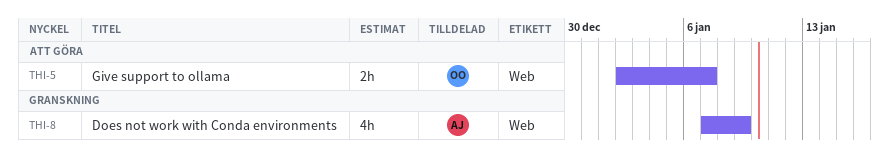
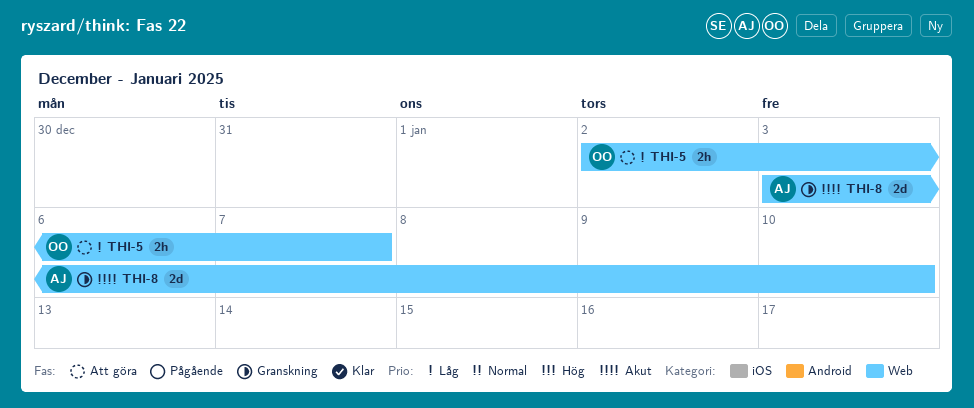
THI-8, estimate: 4h -> 2d
THI-8, start: Jan 7 -> Jan 3
THI-8, due: Jan 9 -> Jan 10

